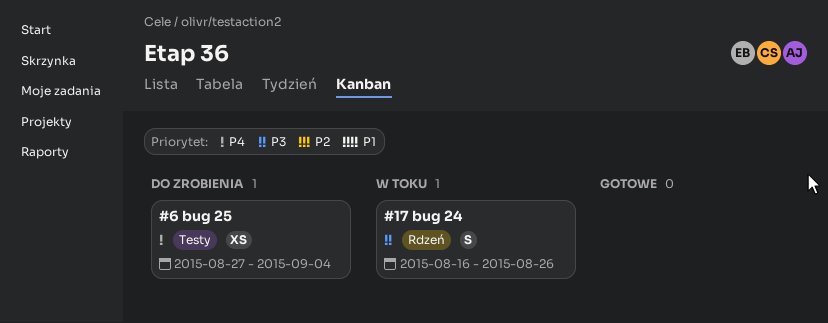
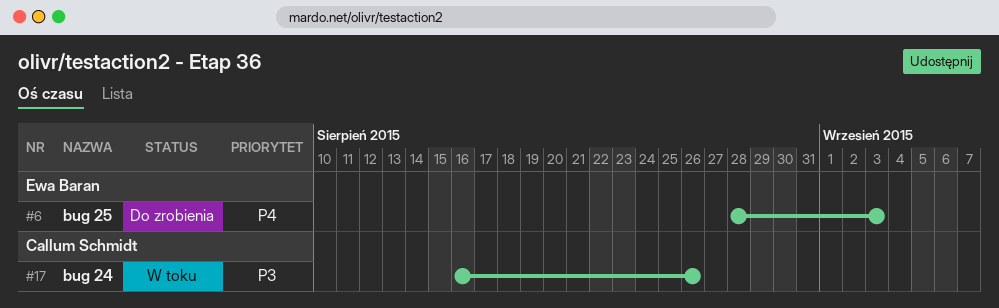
#6, start: Aug 27 -> Aug 28
#6, due: Sep 4 -> Sep 3

